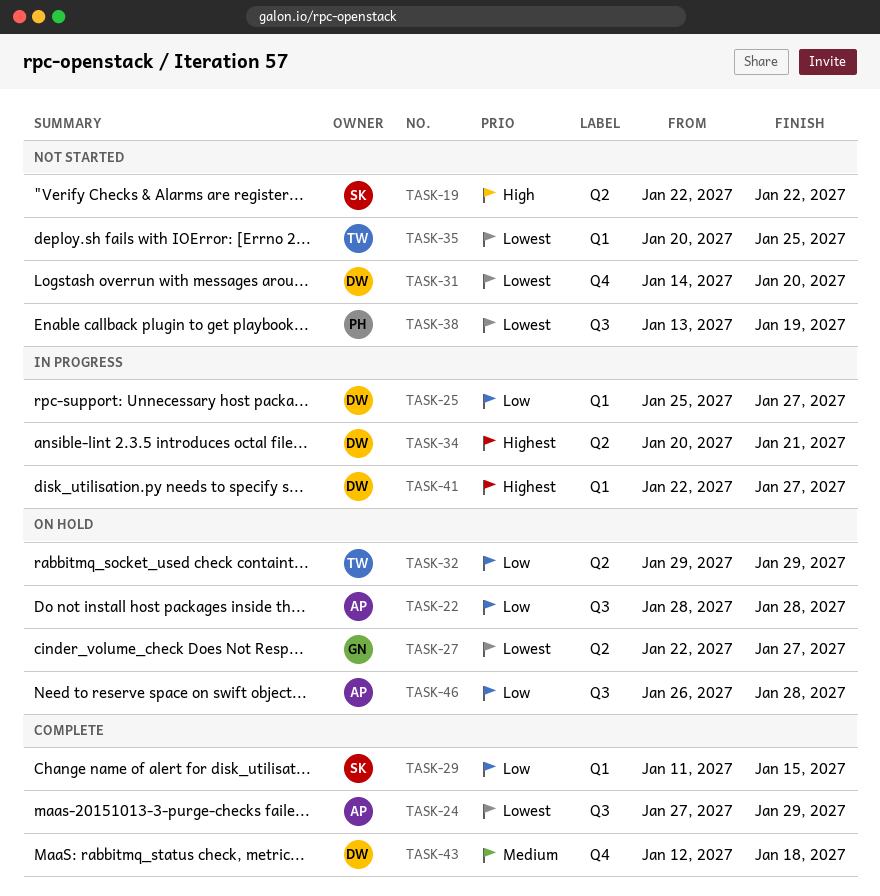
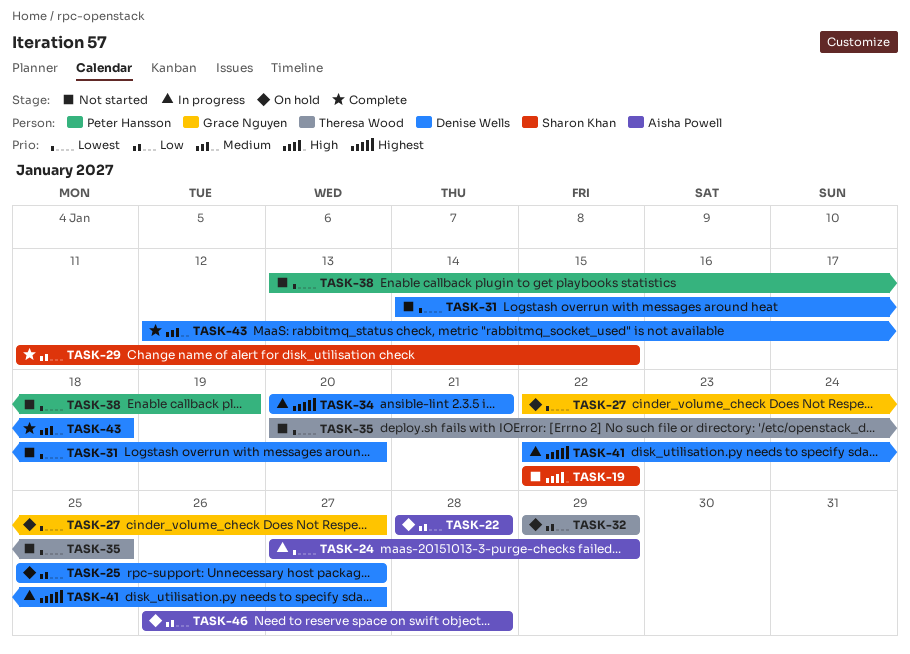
TASK-24, status: Complete -> In progress
TASK-25, status: In progress -> On hold

